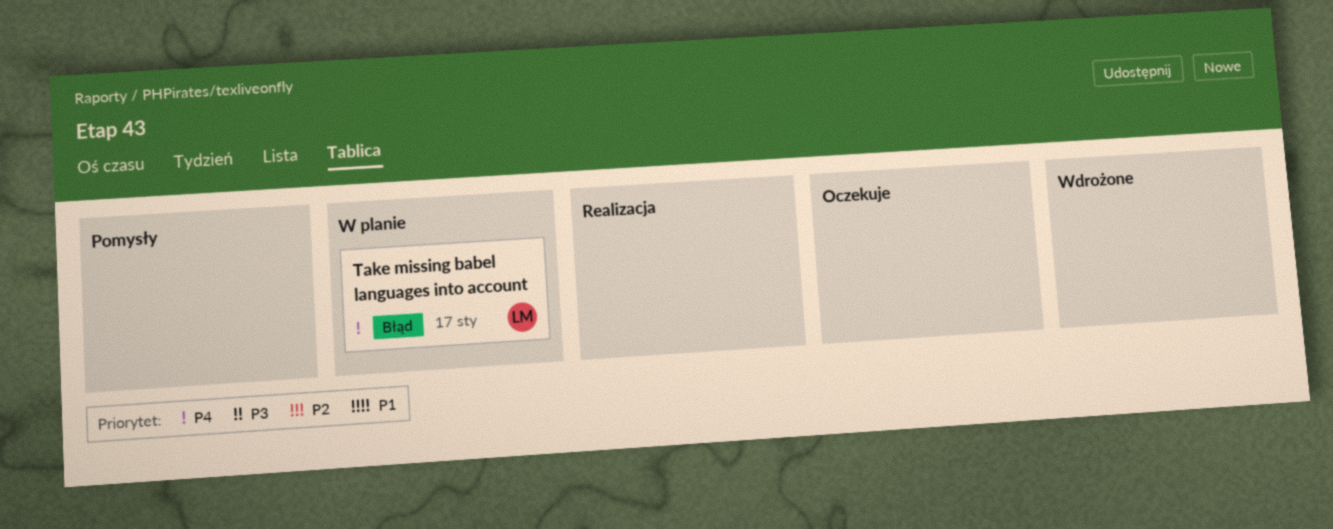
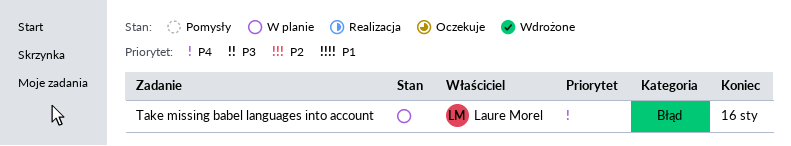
Take missing babel languages into account, due: Jan 17 -> Jan 16

